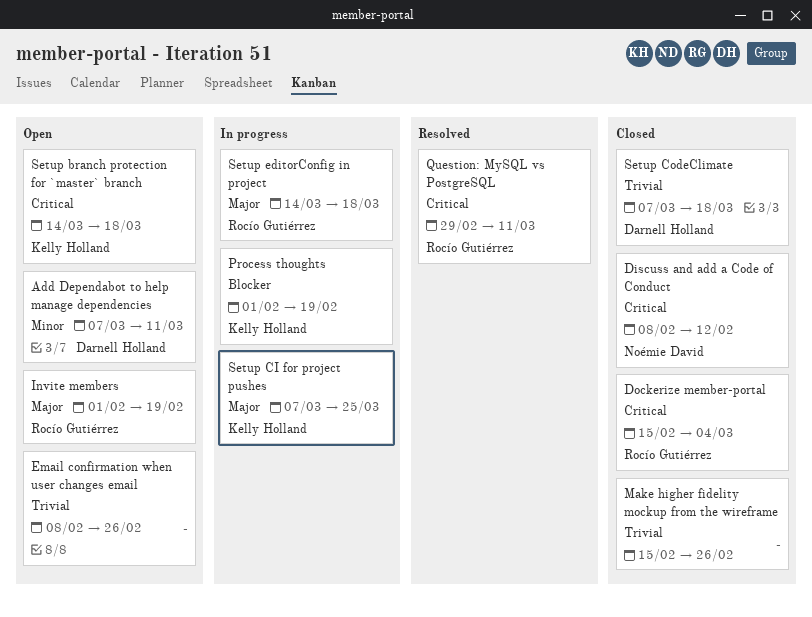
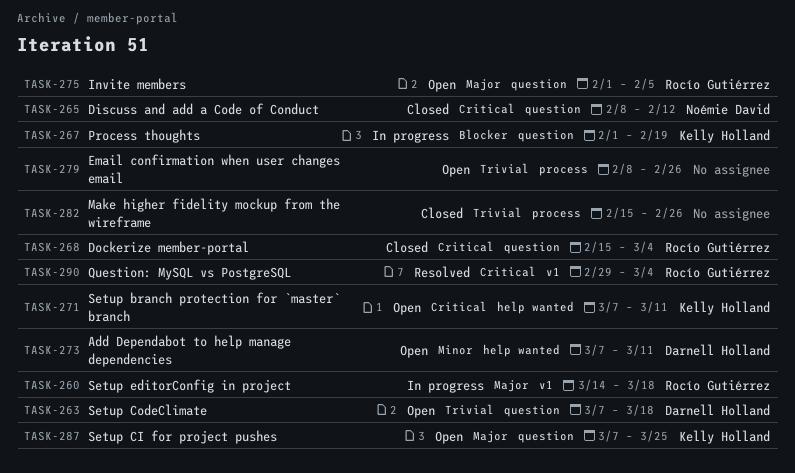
Invite members, due: Feb 19 -> Feb 5
Question: MySQL vs PostgreSQL, due: Mar 11 -> Mar 4
Setup branch protection for `master` branch, start: Mar 14 -> Mar 7
Setup branch protection for `master` branch, due: Mar 18 -> Mar 11
Setup CI for project pushes, status: In progress -> Open
Setup CodeClimate, status: Closed -> Open

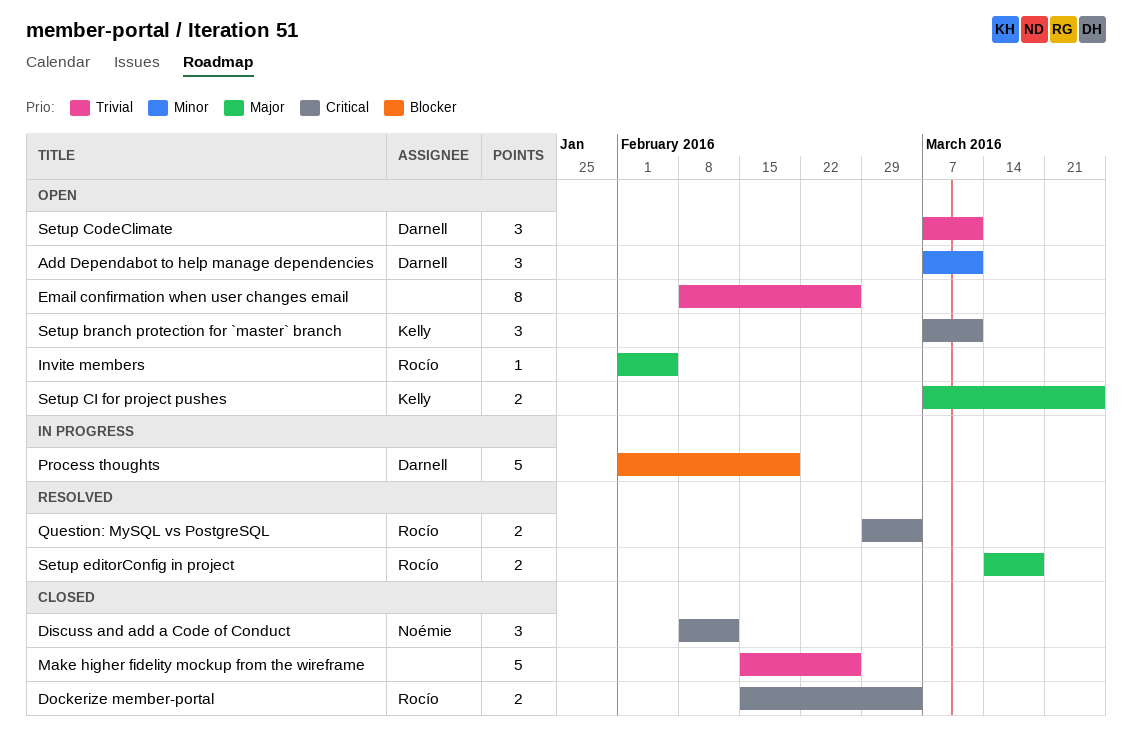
Process thoughts, owner: Kelly Holland -> Darnell Holland
Setup CodeClimate, due: Mar 18 -> Mar 11
Setup editorConfig in project, status: In progress -> Resolved

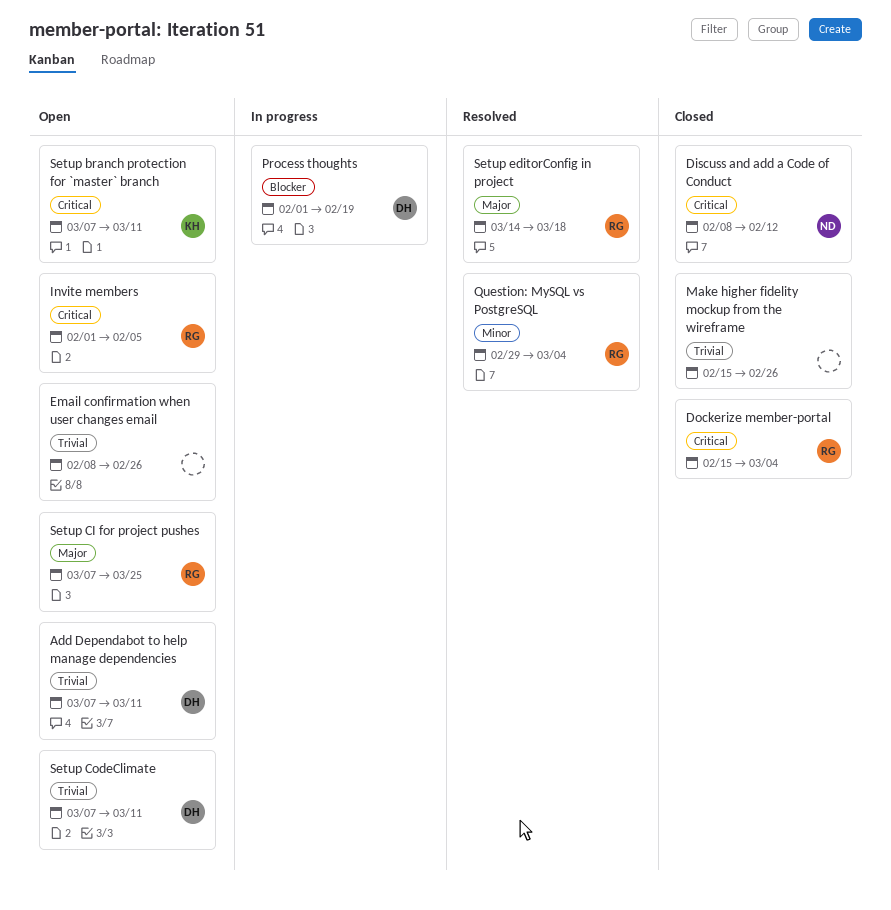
Add Dependabot to help manage dependencies, priority: Minor -> Trivial
Invite members, priority: Major -> Critical
Question: MySQL vs PostgreSQL, priority: Critical -> Minor
Setup CI for project pushes, owner: Kelly -> Rocío

